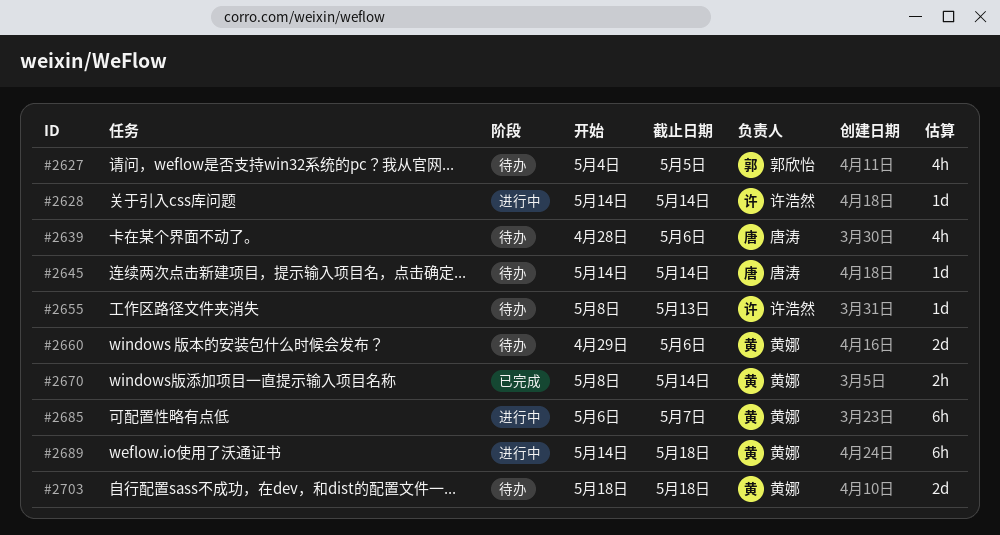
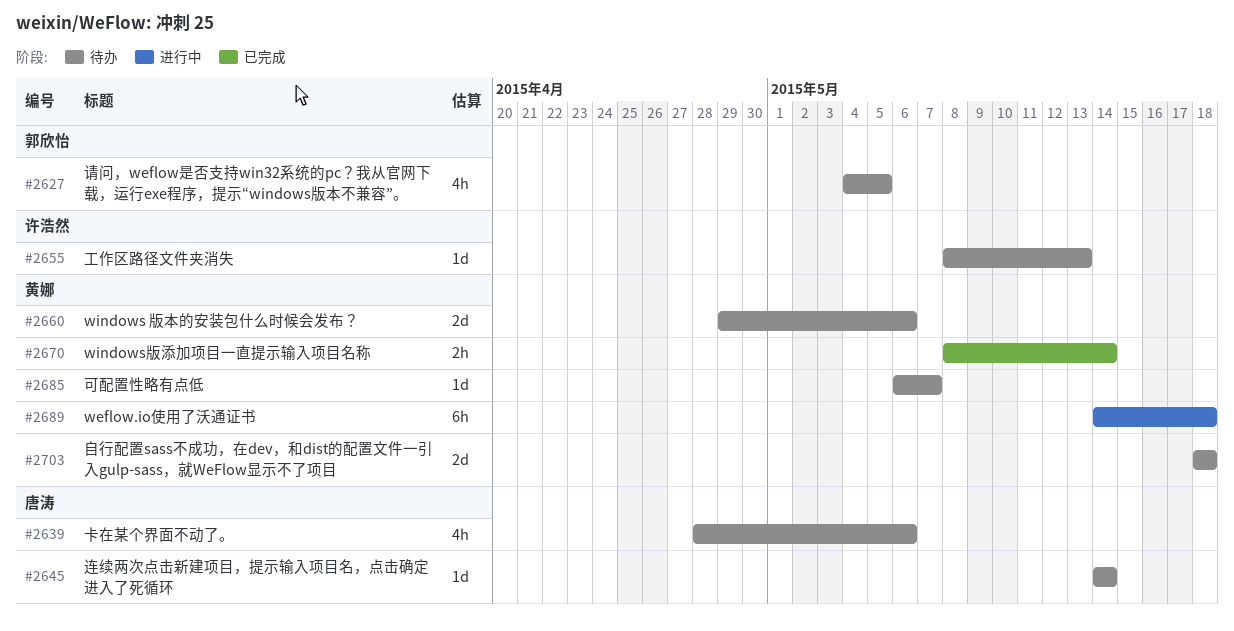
#2628: present -> none
#2685, status: 进行中 -> 待办
#2685, estimate: 6h -> 1d

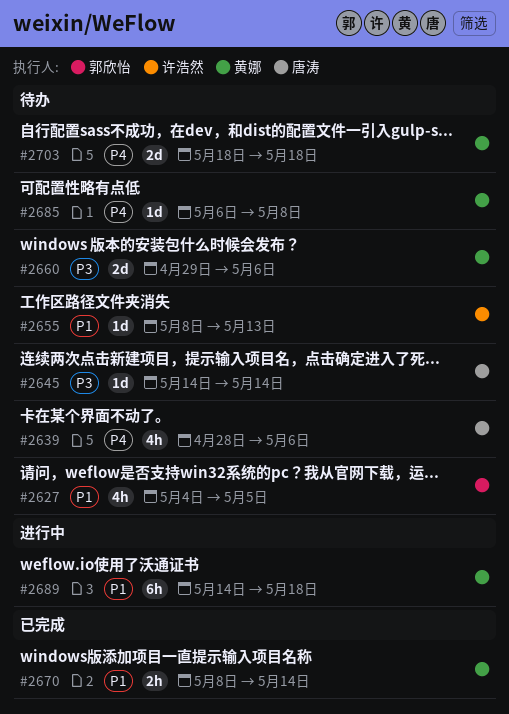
#2685, due: May 7 -> May 8

